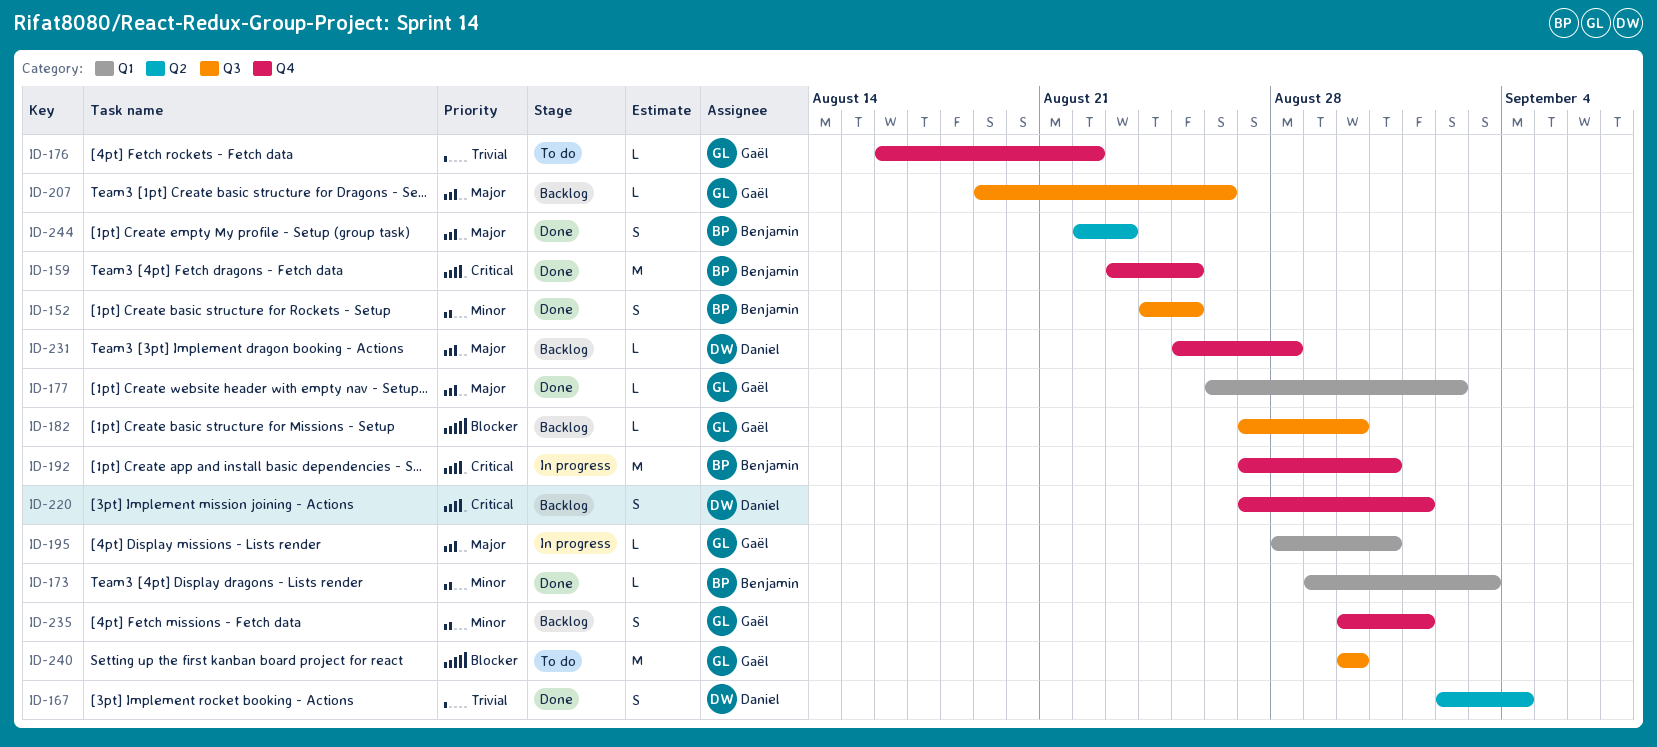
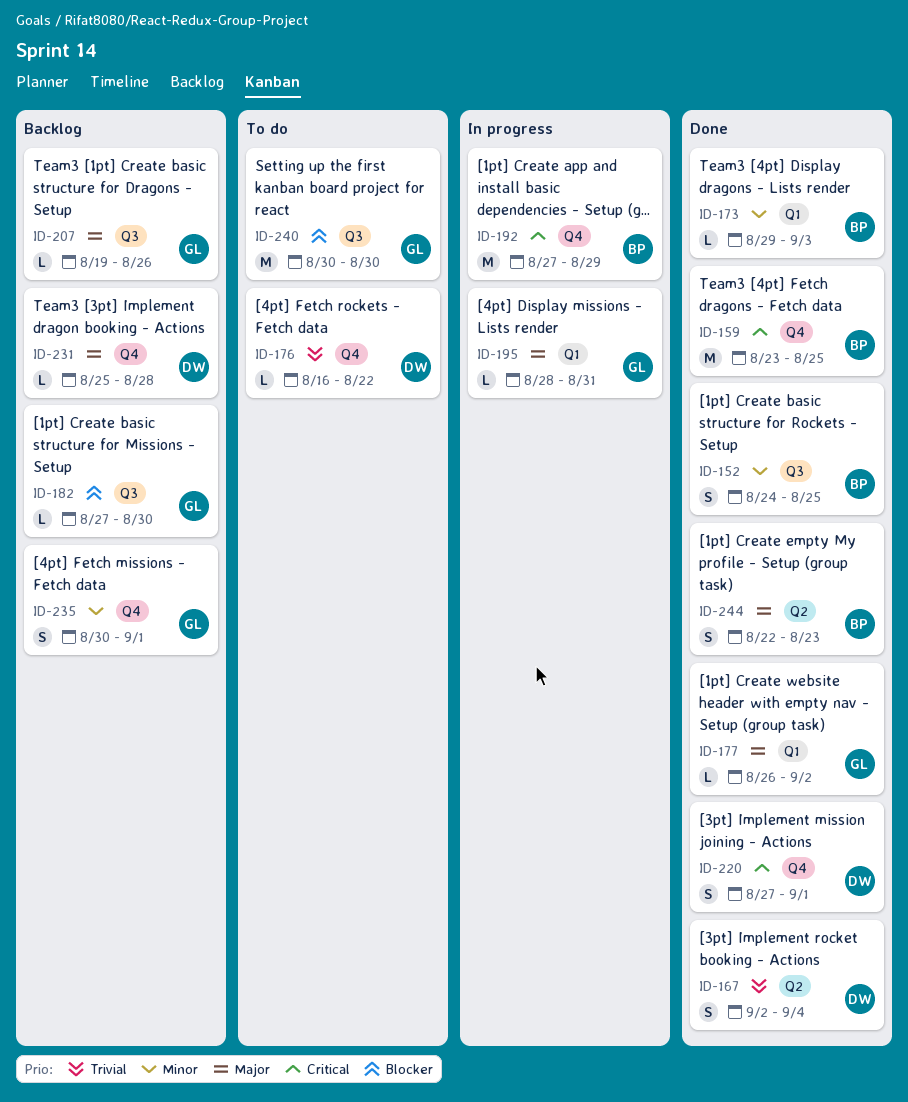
ID-176, owner: Gaël -> Daniel
ID-192, due: Aug 31 -> Aug 29
ID-220, status: Backlog -> Done

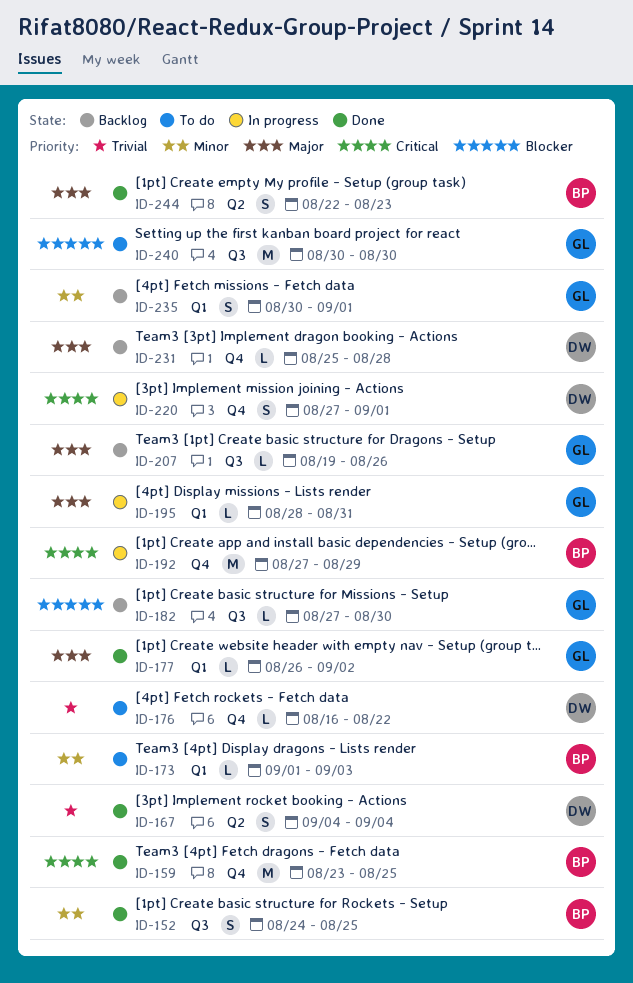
ID-167, start: Sep 2 -> Sep 4
ID-173, status: Done -> To do
ID-173, start: Aug 29 -> Sep 1
ID-220, status: Done -> In progress
ID-235, label: Q4 -> Q1

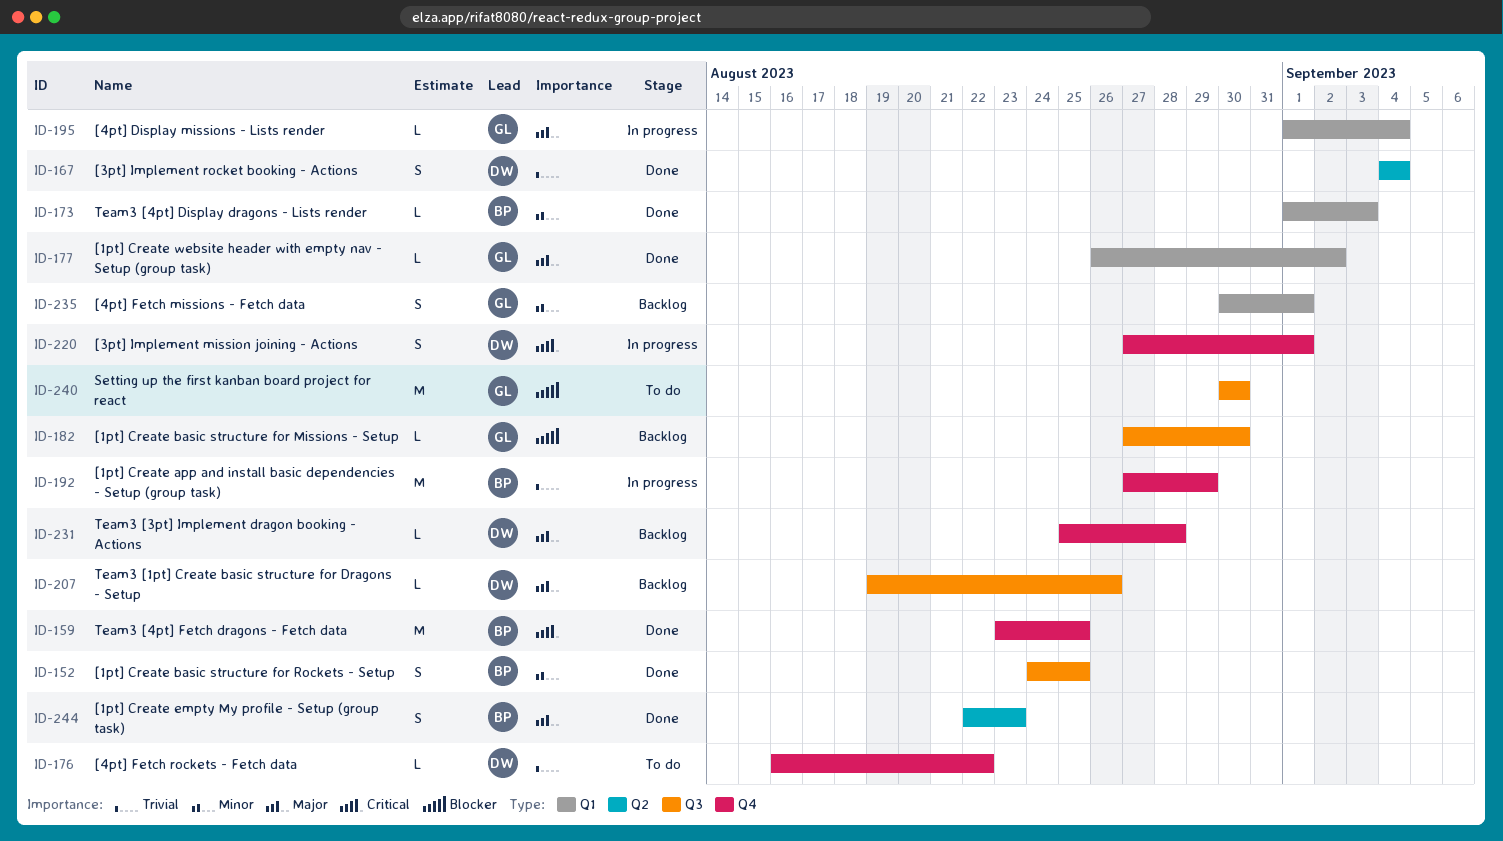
ID-173, status: To do -> Done
ID-192, priority: Critical -> Trivial
ID-195, start: Aug 28 -> Sep 1
ID-195, due: Aug 31 -> Sep 4
ID-207, owner: GL -> DW

